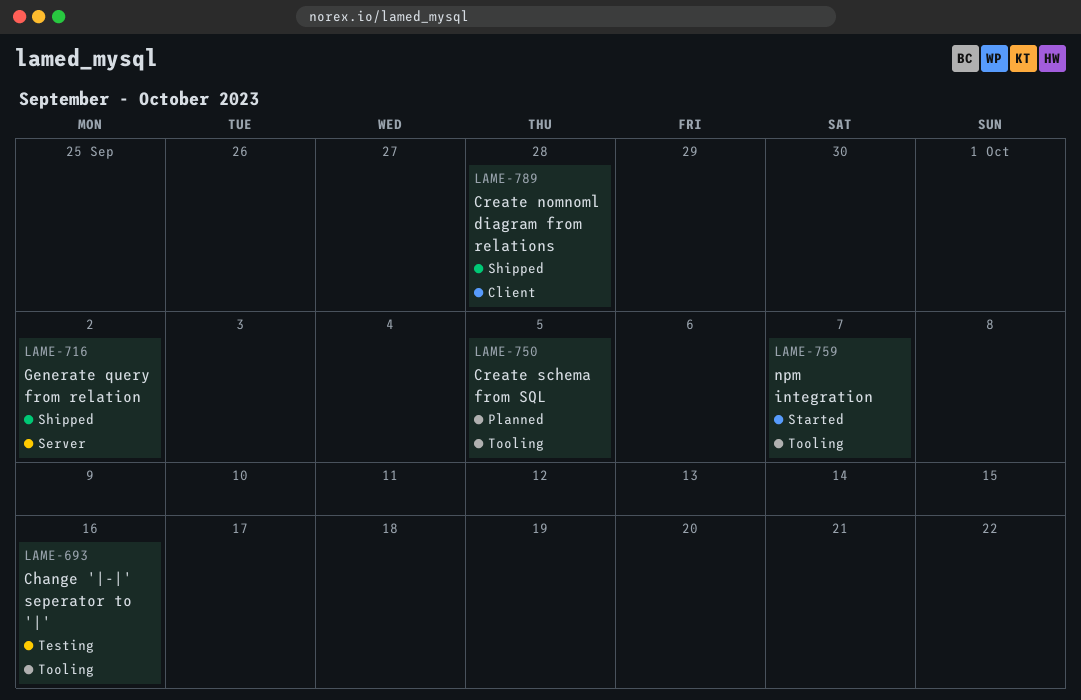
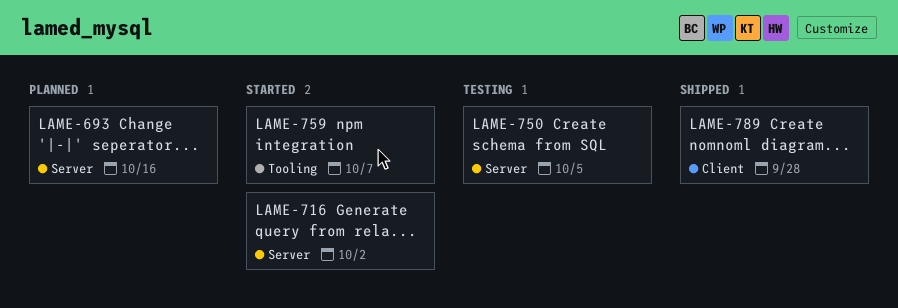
LAME-693, status: Testing -> Planned
LAME-693, label: Tooling -> Server
LAME-716, status: Shipped -> Started
LAME-750, status: Planned -> Testing
LAME-750, label: Tooling -> Server

